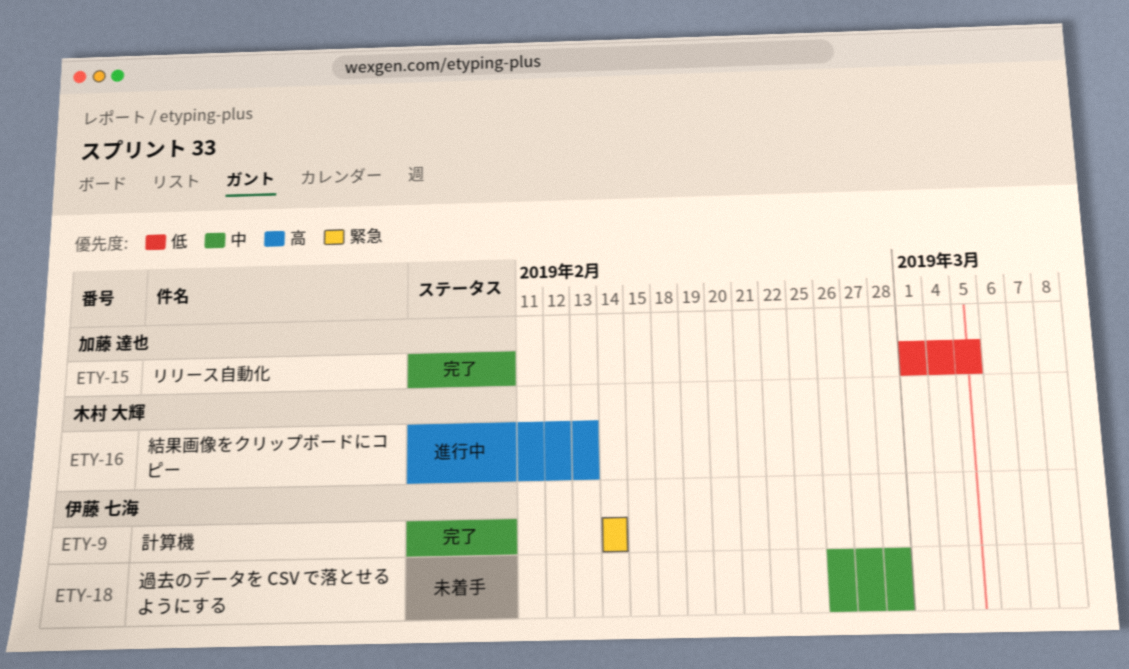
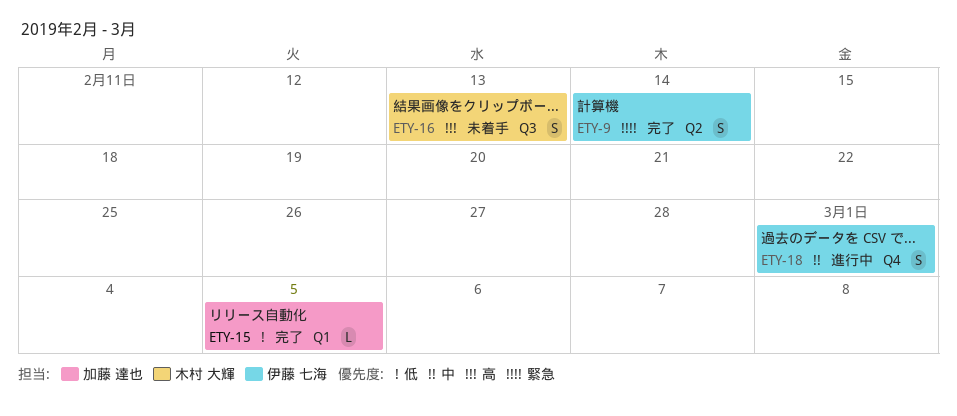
ETY-16, status: 進行中 -> 未着手
ETY-18, status: 未着手 -> 進行中
ETY-18, due: Feb 28 -> Mar 1

